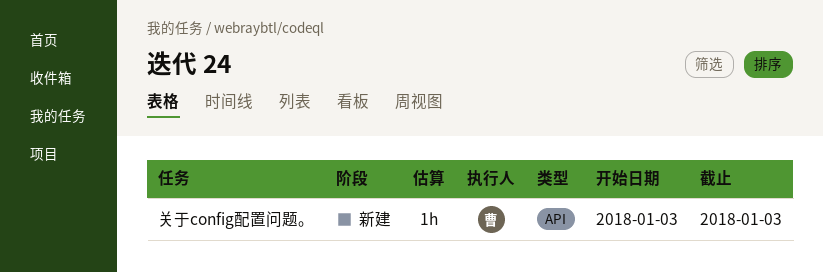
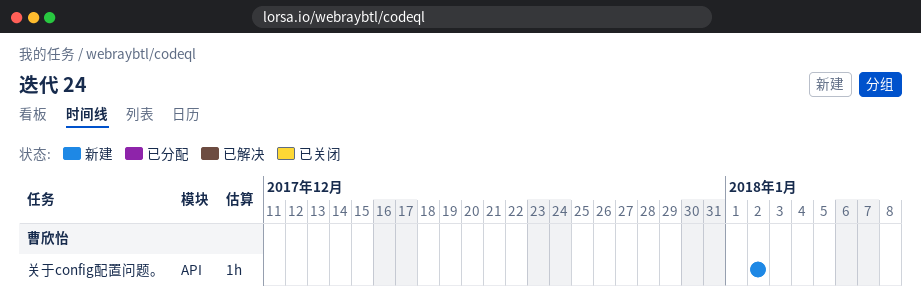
关于config配置问题。, start: Jan 3 -> Jan 2
关于config配置问题。, due: Jan 3 -> Jan 2

